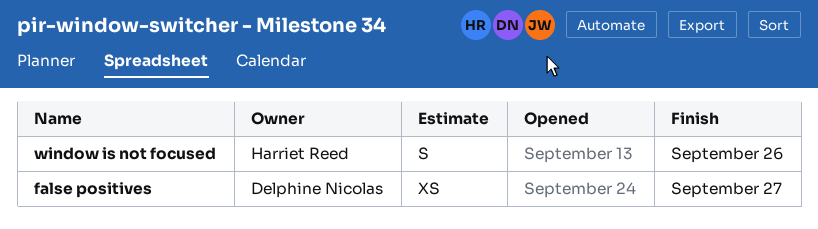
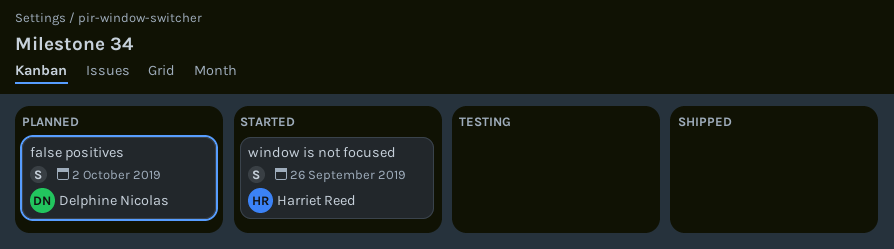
false positives, estimate: XS -> S
false positives, due: Sep 27 -> Oct 2

